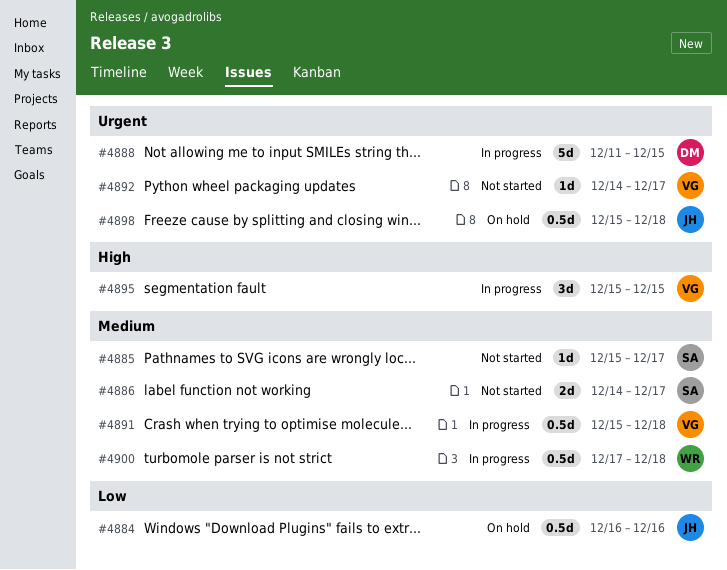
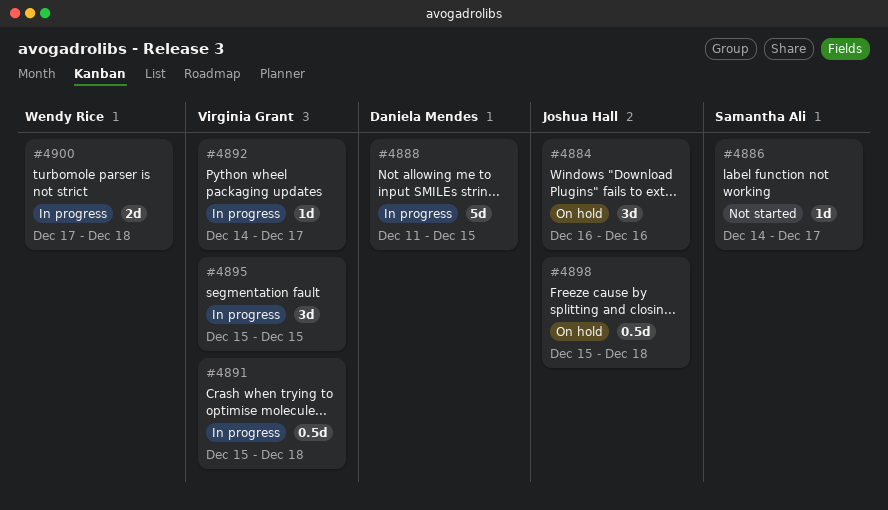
#4884, estimate: 0.5d -> 3d
#4885: present -> none
#4886, estimate: 2d -> 1d
#4892, status: Not started -> In progress
#4900, estimate: 0.5d -> 2d

